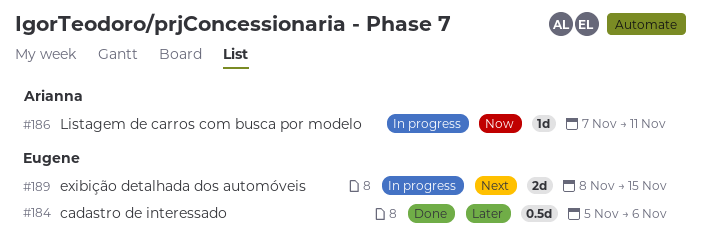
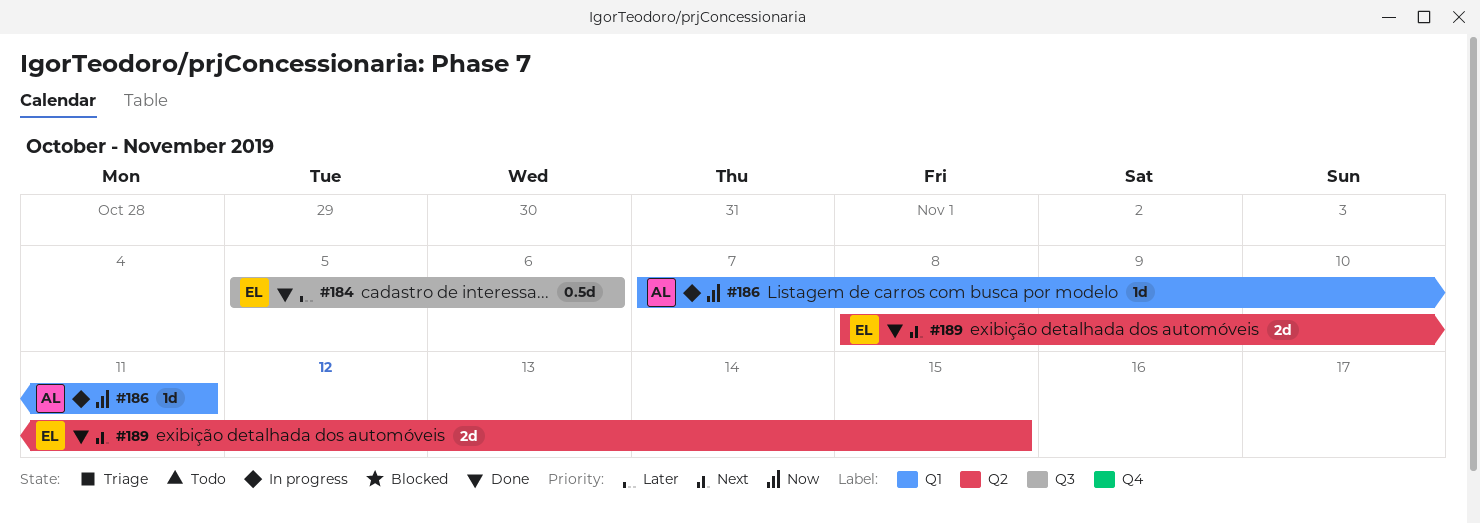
#189, status: In progress -> Done

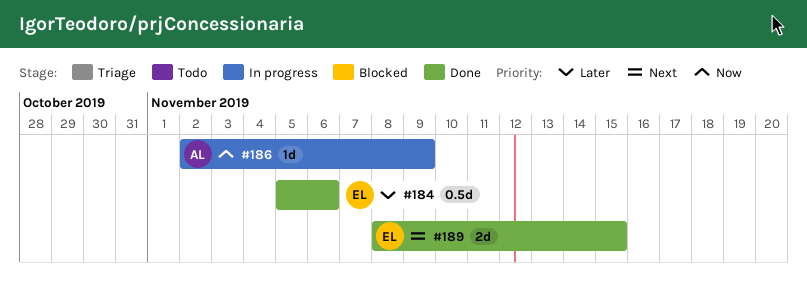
#186, start: Nov 7 -> Nov 2
#186, due: Nov 11 -> Nov 9

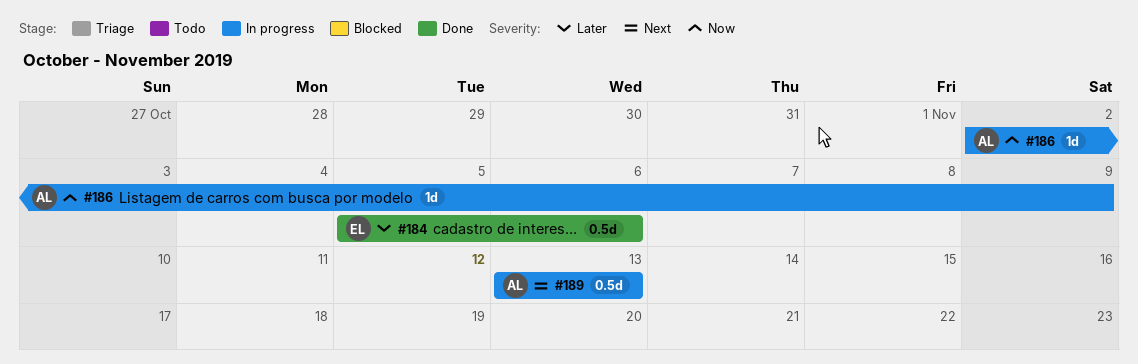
#189, status: Done -> In progress
#189, owner: EL -> AL
#189, estimate: 2d -> 0.5d
#189, start: Nov 8 -> Nov 13
#189, due: Nov 15 -> Nov 13

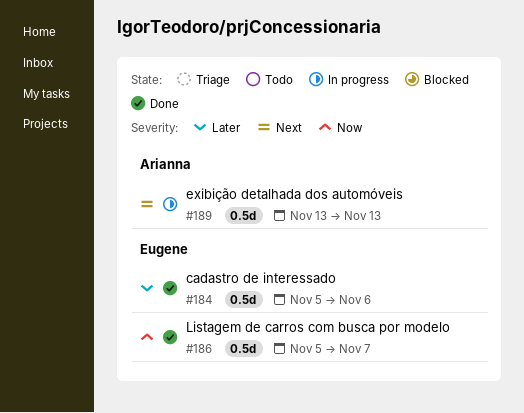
#186, status: In progress -> Done
#186, owner: Arianna -> Eugene
#186, estimate: 1d -> 0.5d
#186, start: Nov 2 -> Nov 5
#186, due: Nov 9 -> Nov 7

